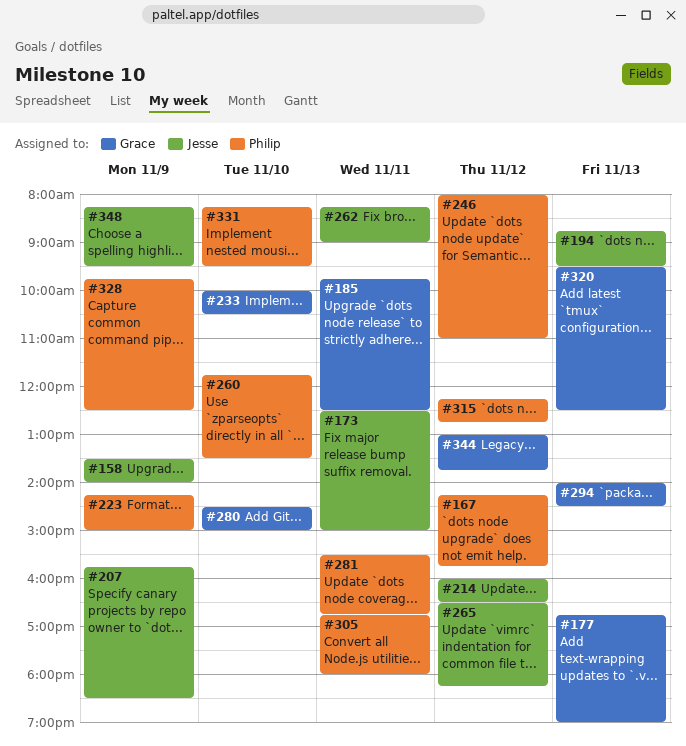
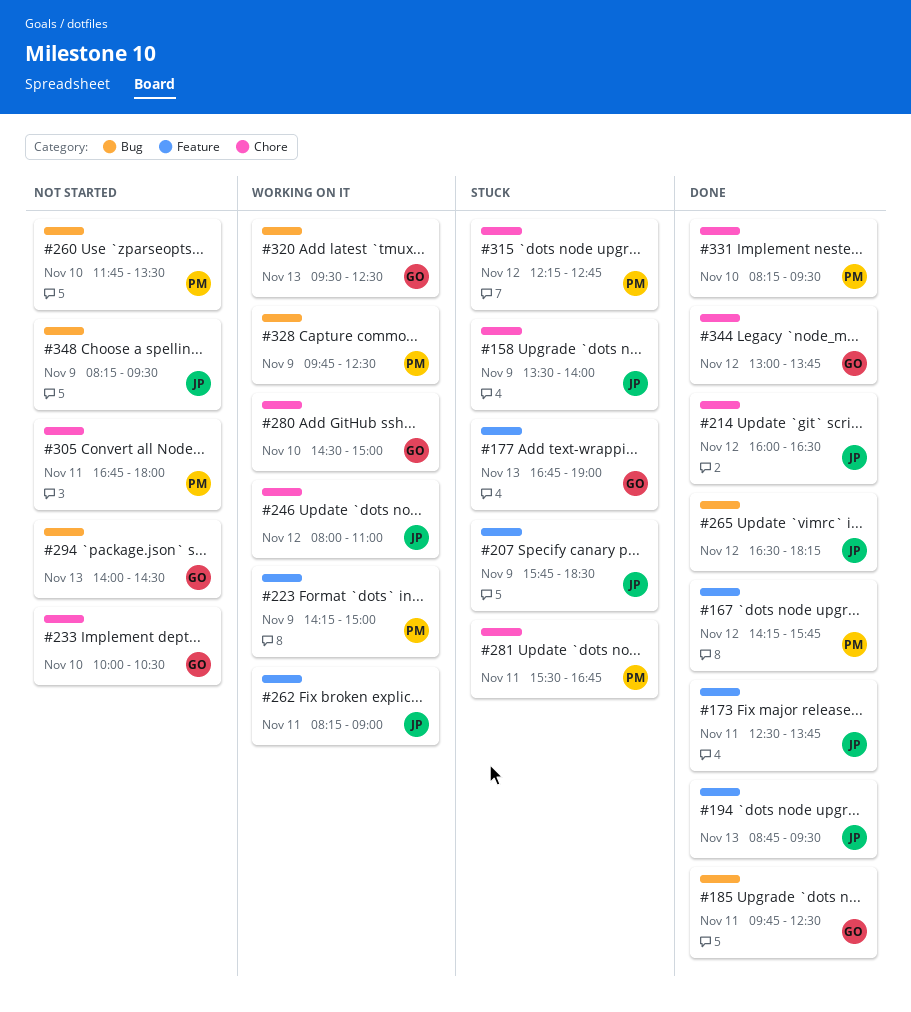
#173, ends: 15:00 -> 13:45
#246, owner: Philip -> Jesse

